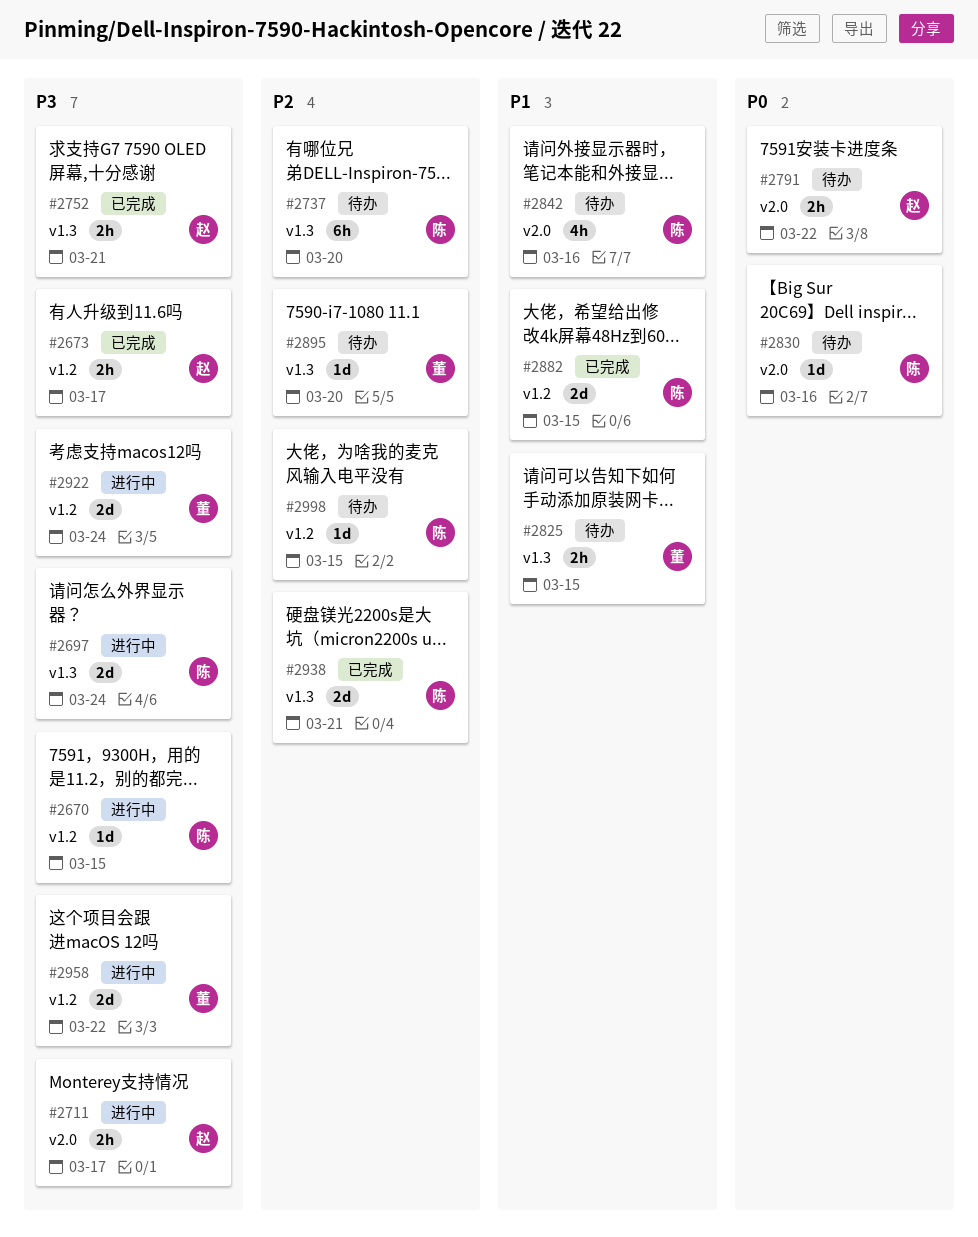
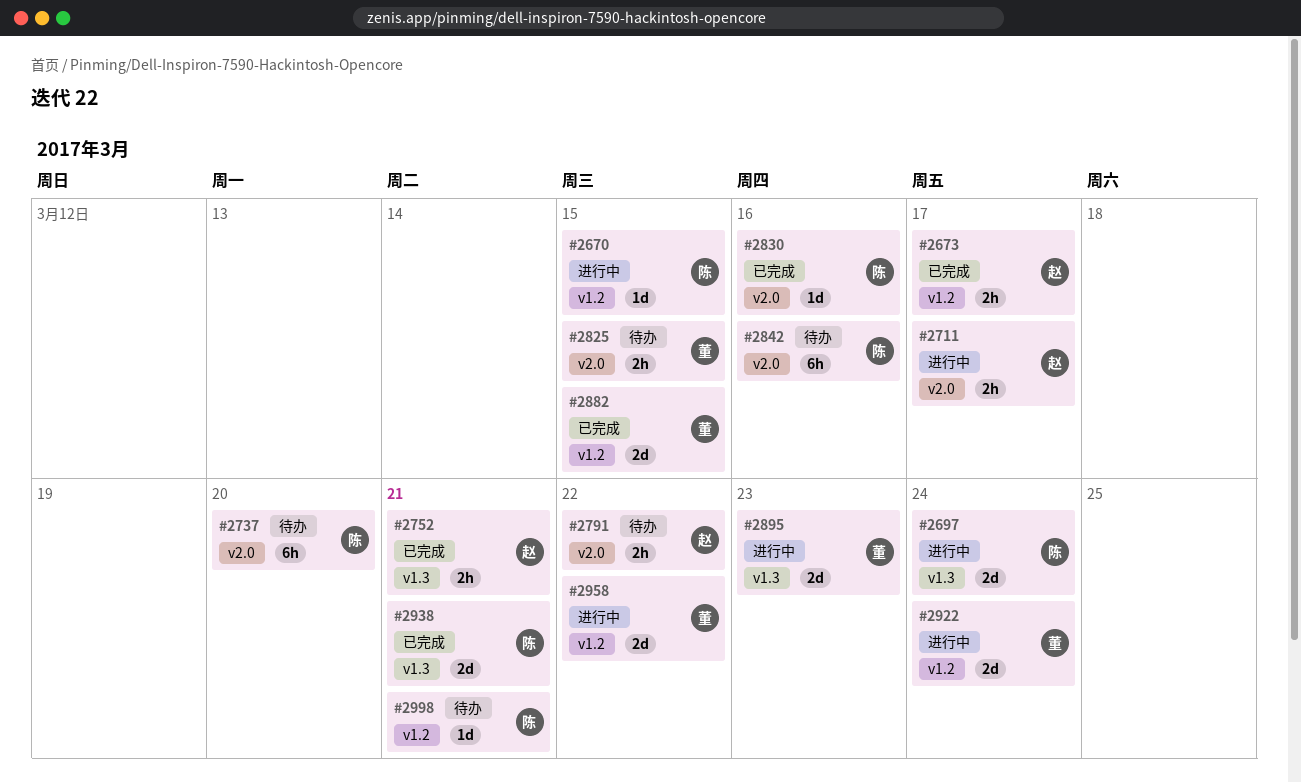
#2737, label: v1.3 -> v2.0
#2825, label: v1.3 -> v2.0
#2830, status: 待办 -> 已完成
#2842, estimate: 4h -> 6h
#2882, owner: 陈 -> 董
#2895, status: 待办 -> 进行中
#2895, estimate: 1d -> 2d
#2895, due: Mar 20 -> Mar 23
#2998, due: Mar 15 -> Mar 21

